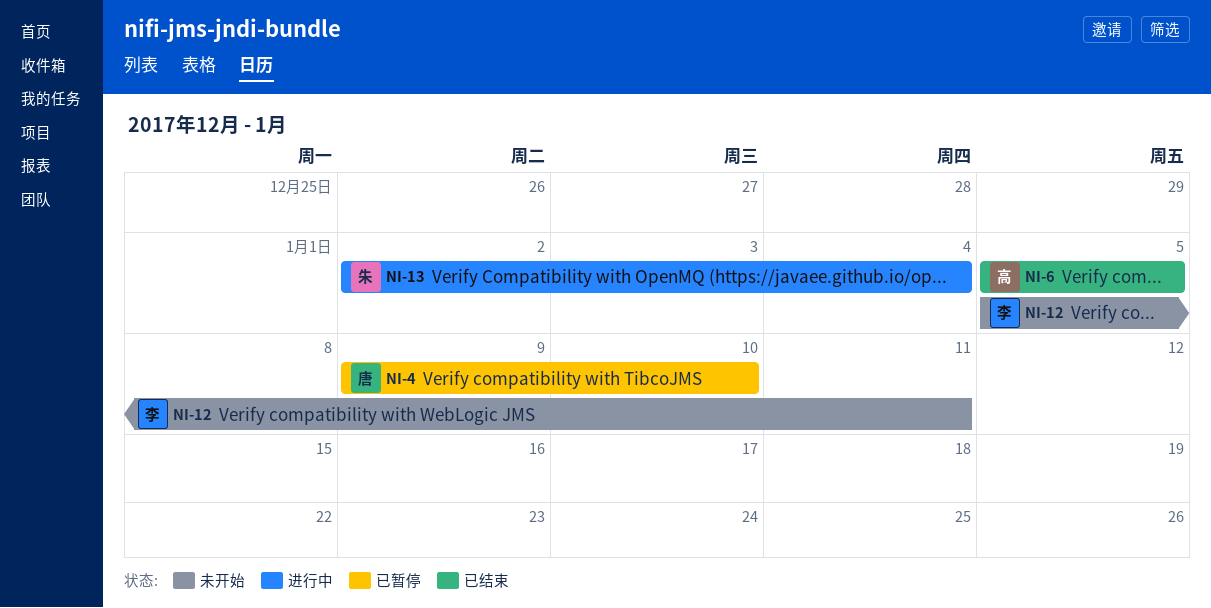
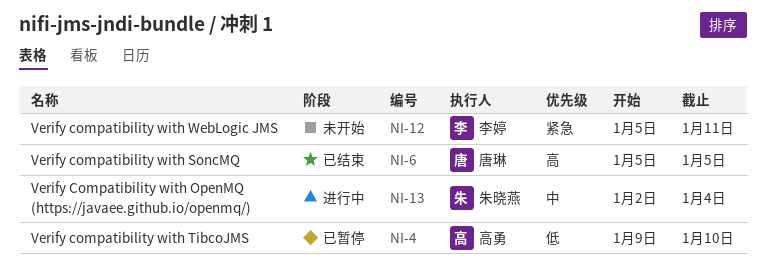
NI-4, owner: 唐琳 -> 高勇
NI-6, owner: 高勇 -> 唐琳

